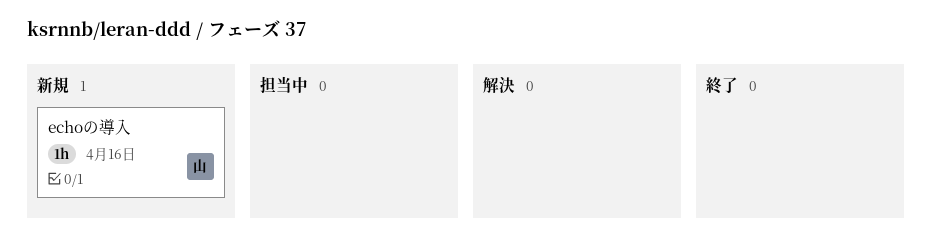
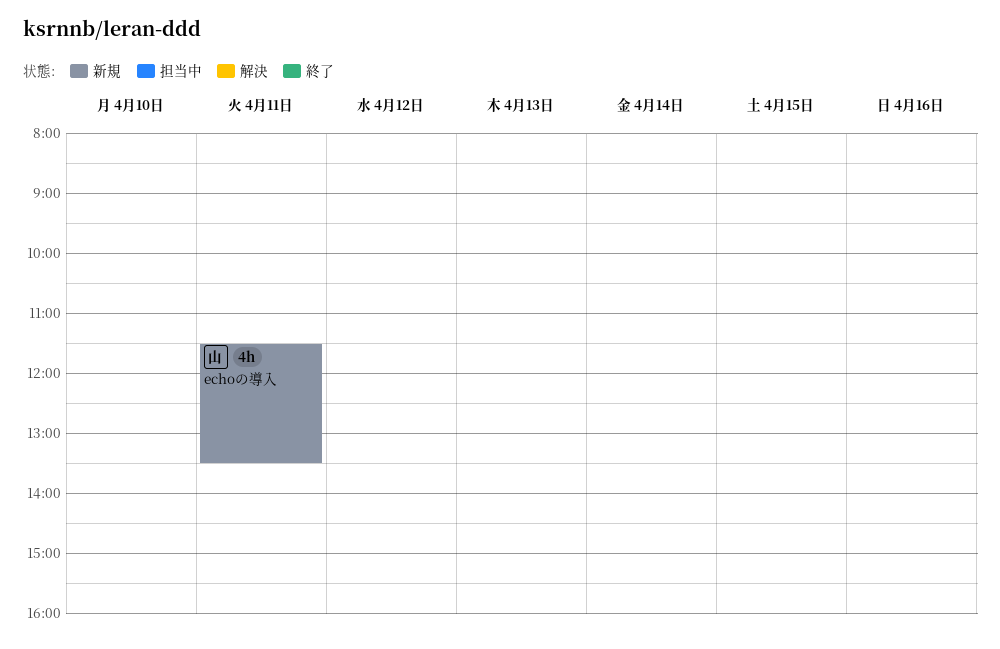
echoの導入, estimate: 1h -> 4h
echoの導入, day: Apr 16 -> Apr 11

